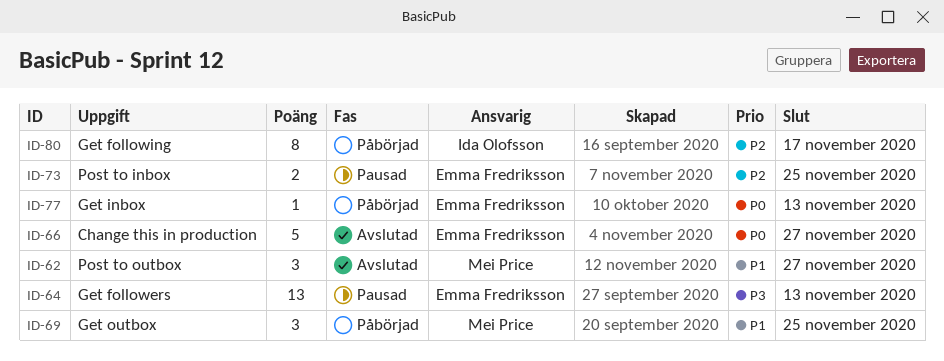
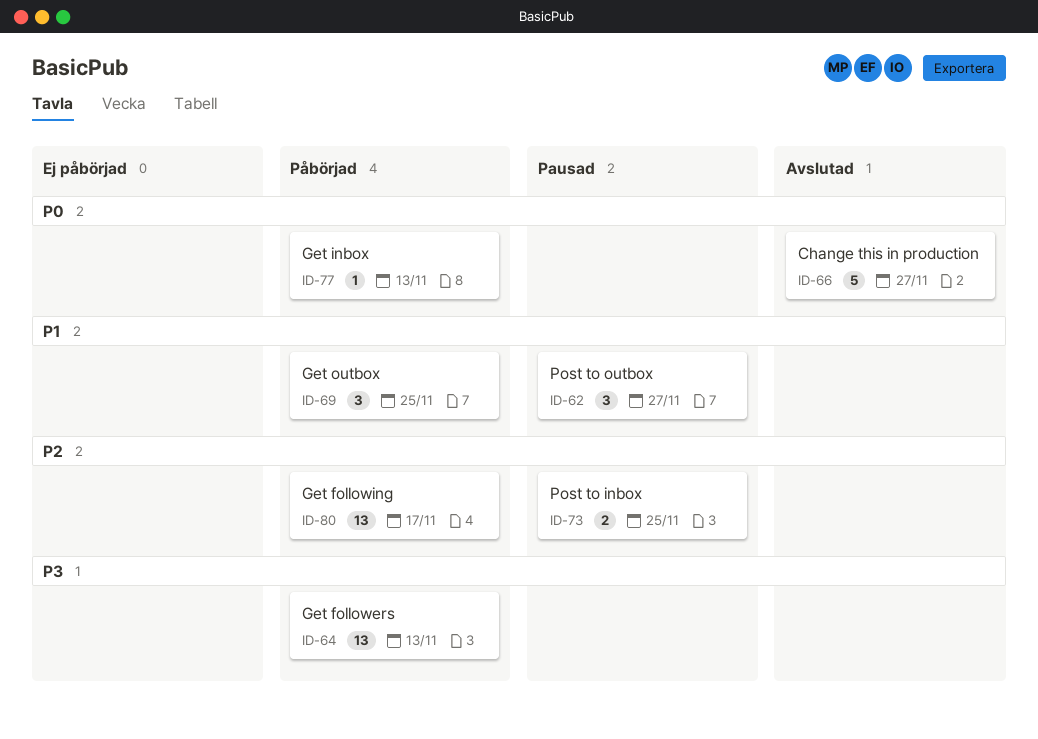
ID-62, status: Avslutad -> Pausad
ID-64, status: Pausad -> Påbörjad
ID-80, estimate: 8 -> 13

